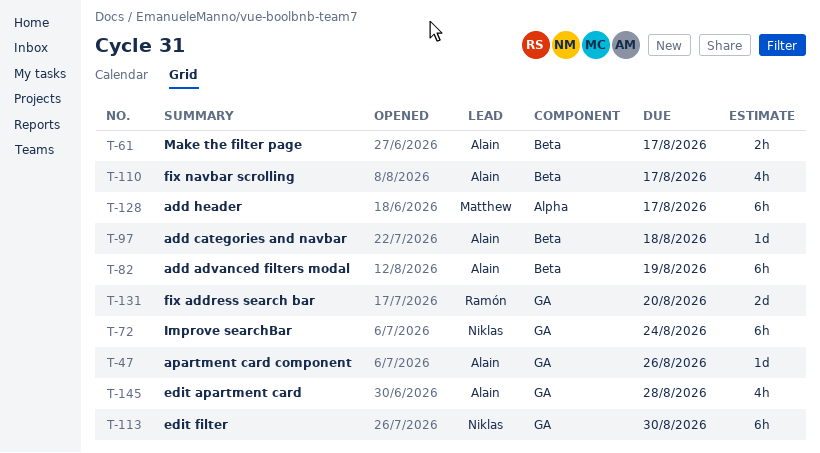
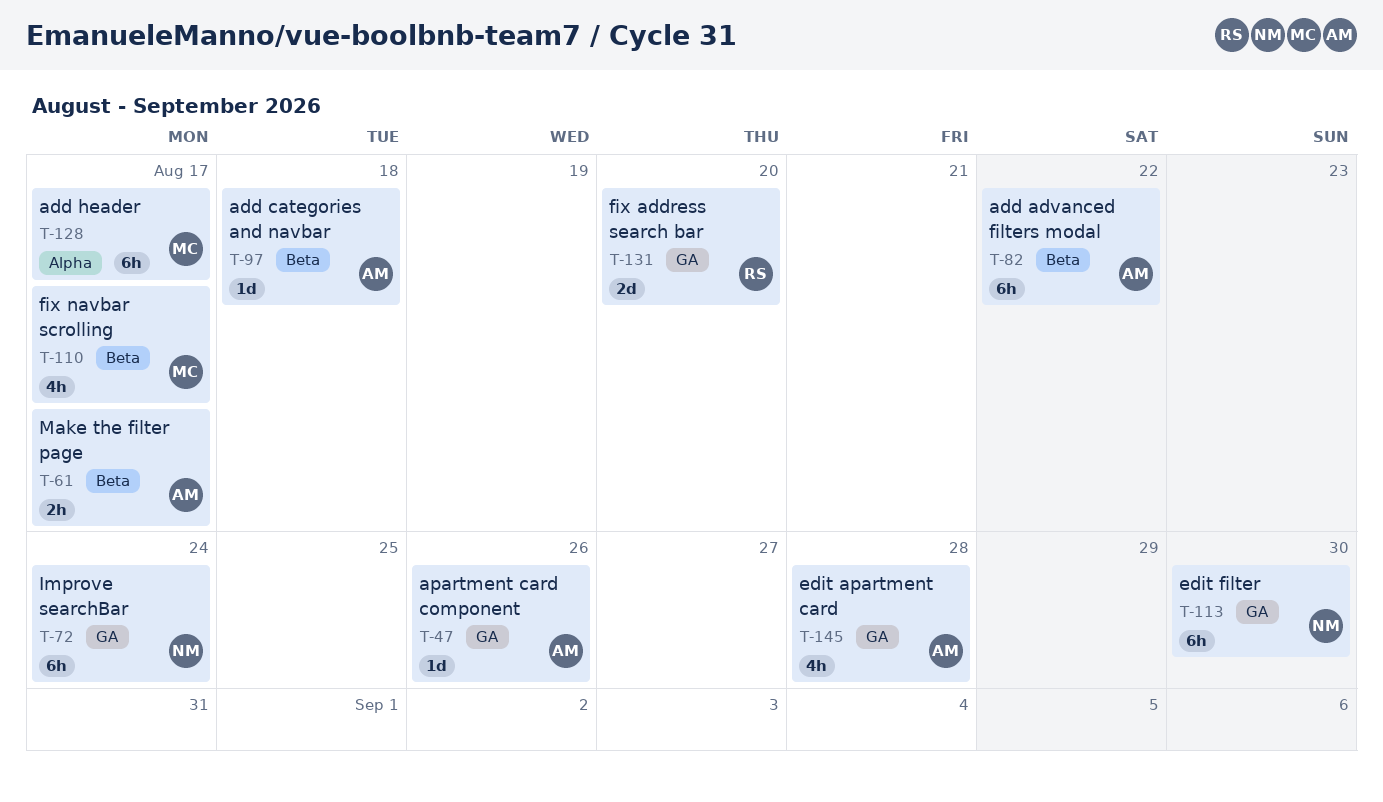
T-82, due: Aug 19 -> Aug 22
T-110, owner: Alain -> Matthew

